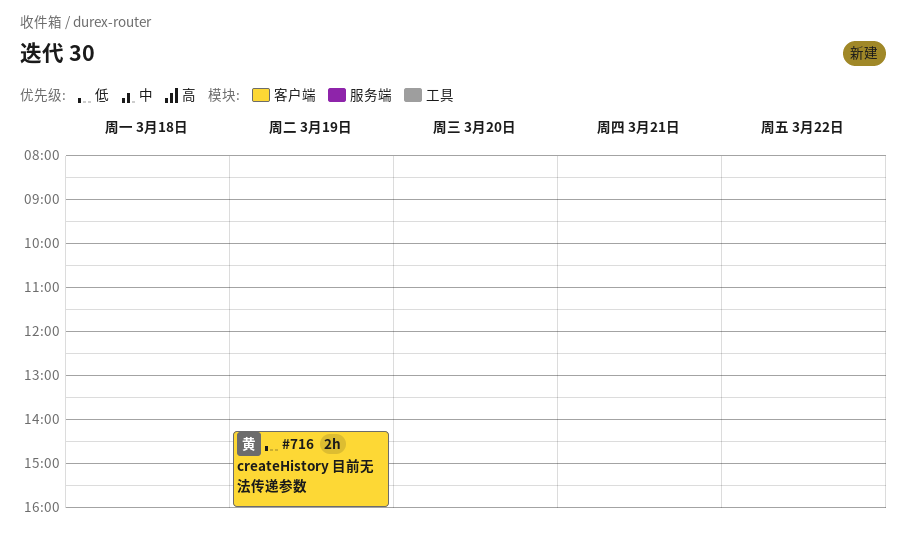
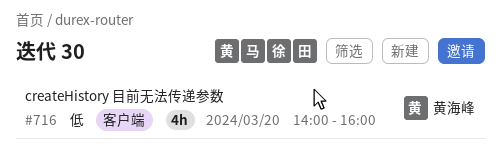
#716, estimate: 2h -> 4h
#716, day: Mar 19 -> Mar 20
#716, begins: 14:15 -> 14:00

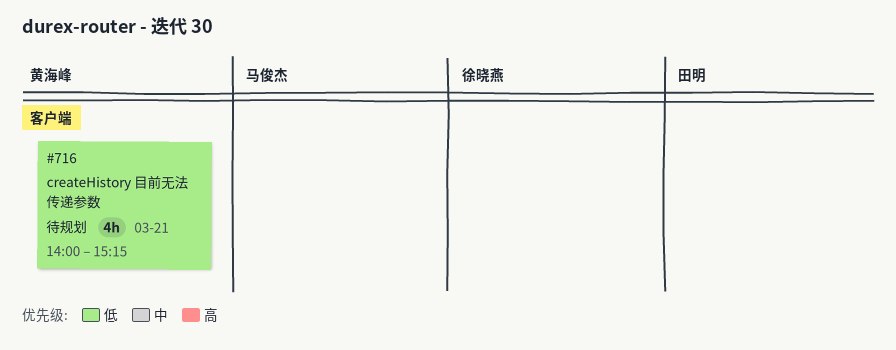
#716, day: Mar 20 -> Mar 21
#716, ends: 16:00 -> 15:15

